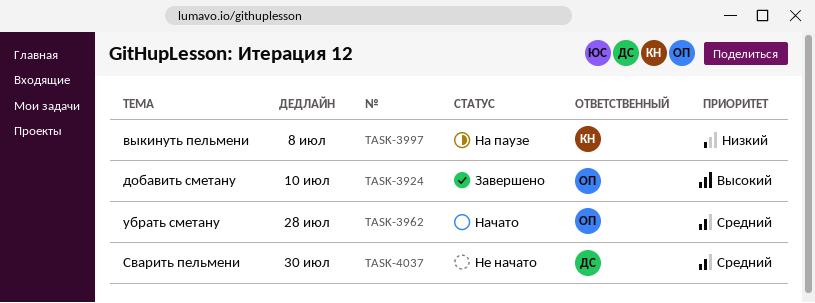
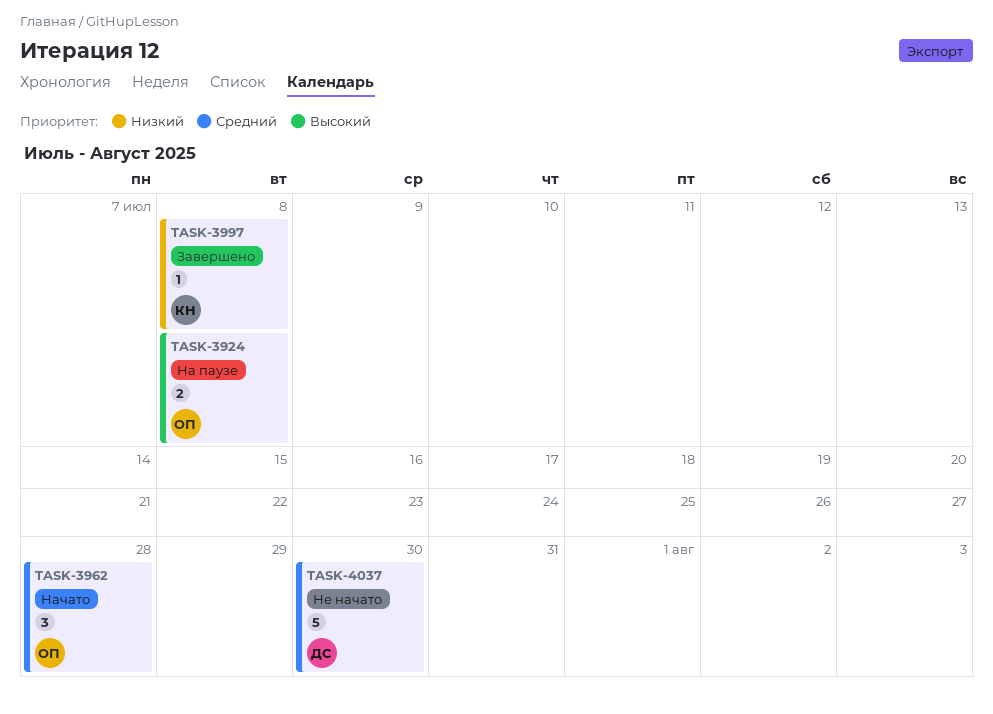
TASK-3924, status: Завершено -> На паузе
TASK-3924, due: Jul 10 -> Jul 8
TASK-3997, status: На паузе -> Завершено

